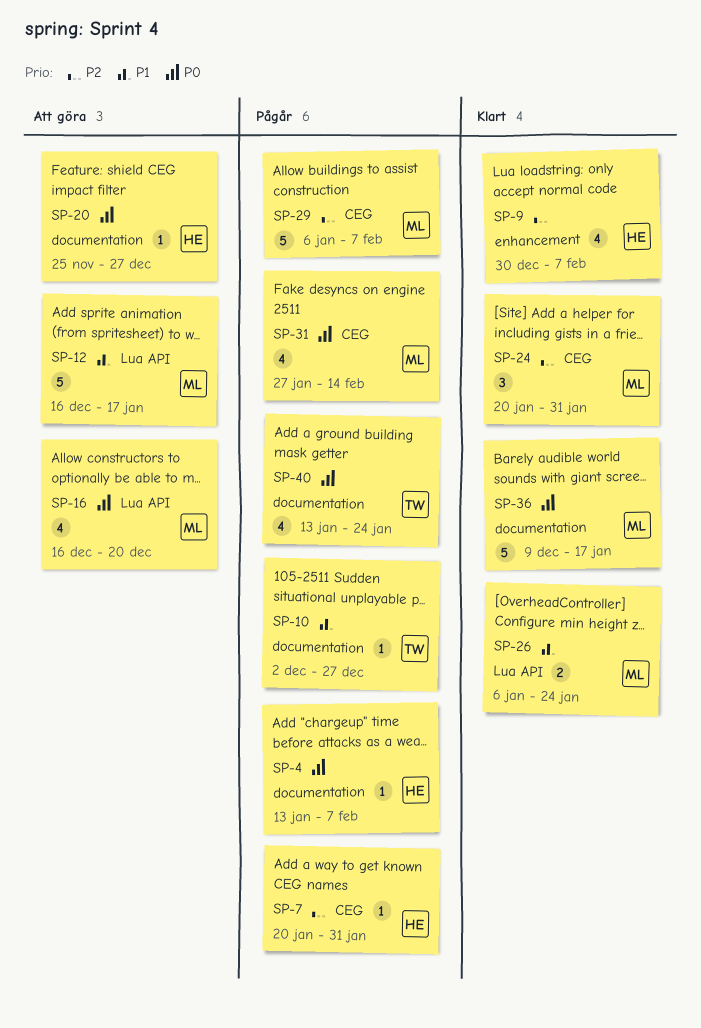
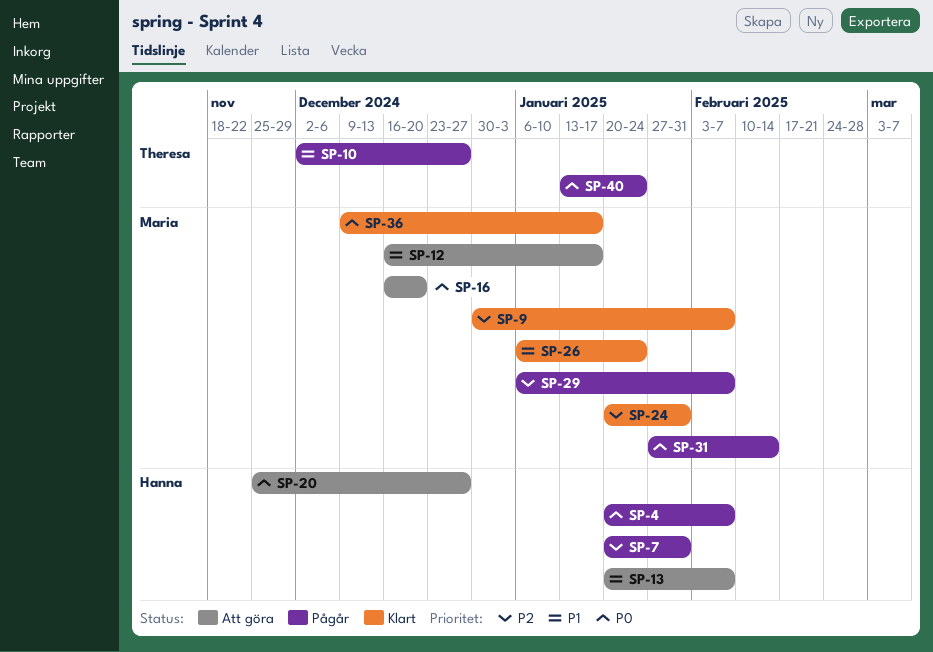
SP-4, start: Jan 13 -> Jan 20
SP-9, owner: Hanna -> Maria
SP-13: none -> present

